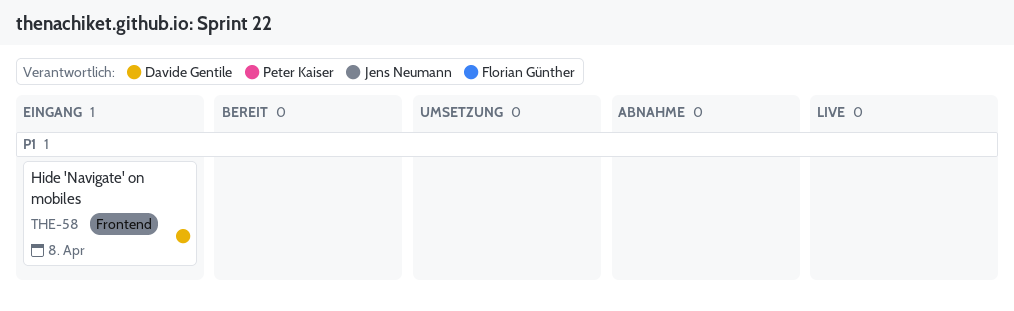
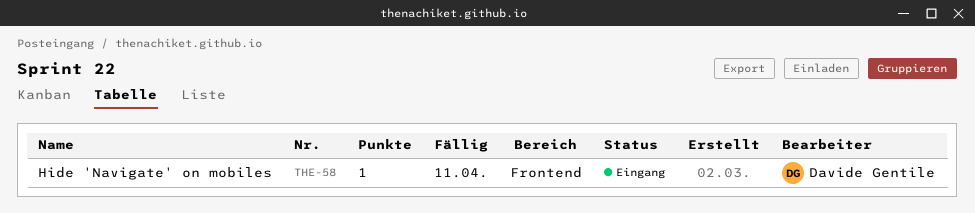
THE-58, due: Apr 8 -> Apr 11

